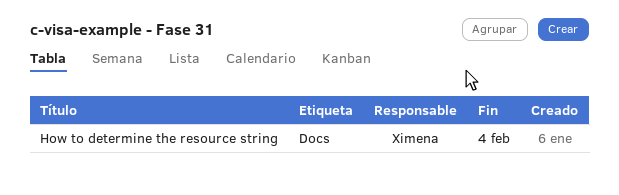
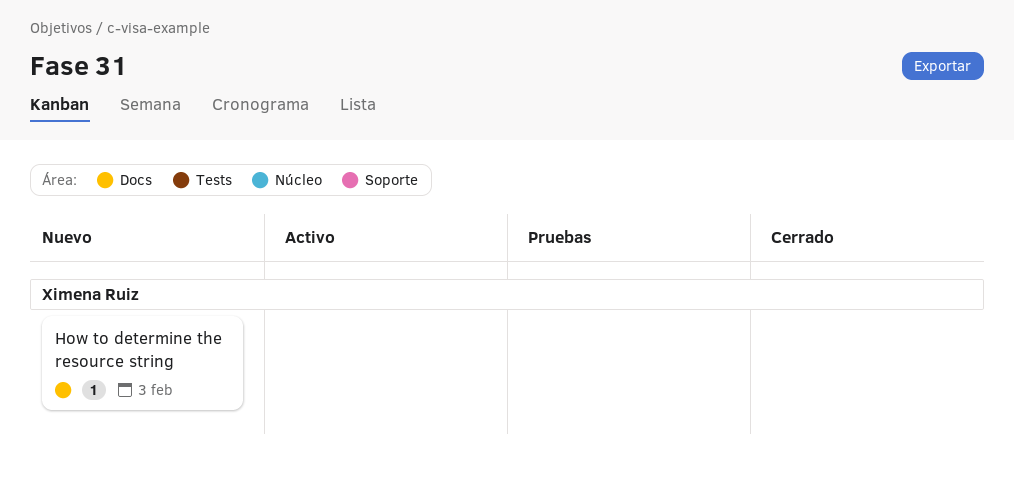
How to determine the resource string, due: Feb 4 -> Feb 3

